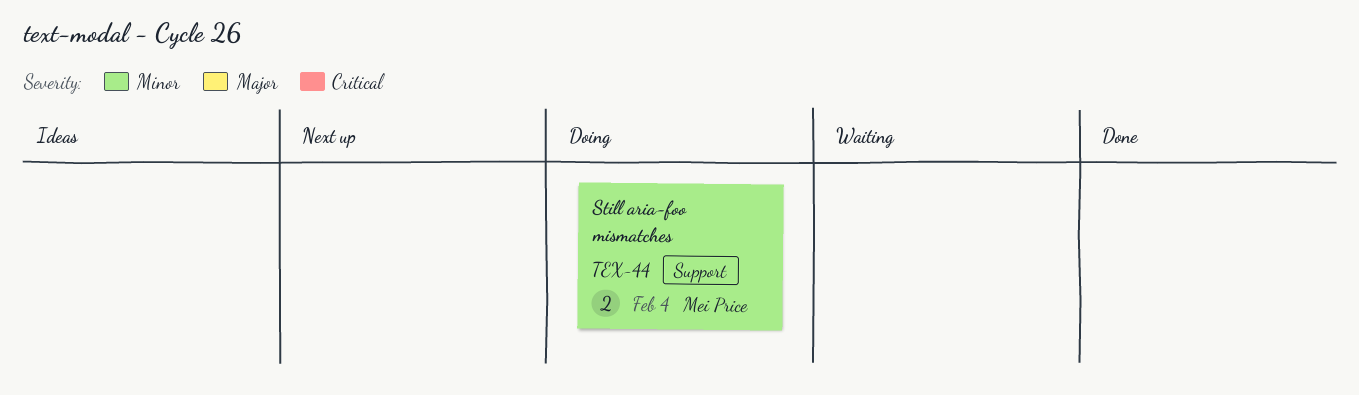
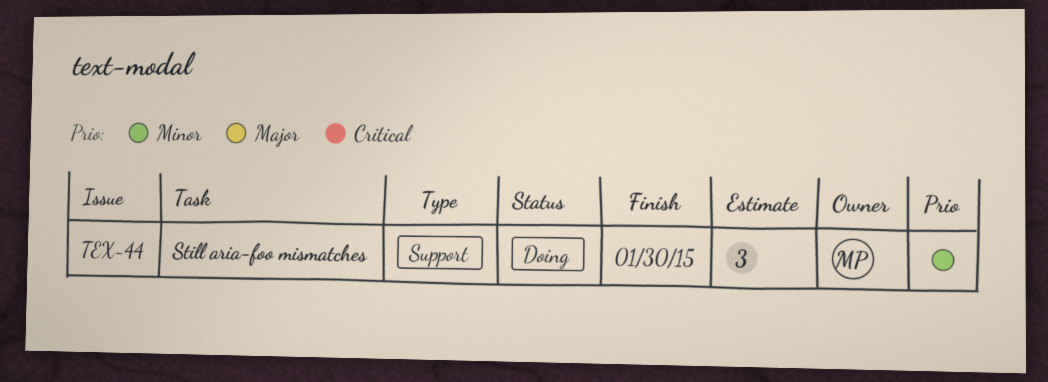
TEX-44, estimate: 2 -> 3
TEX-44, due: Feb 4 -> Jan 30

